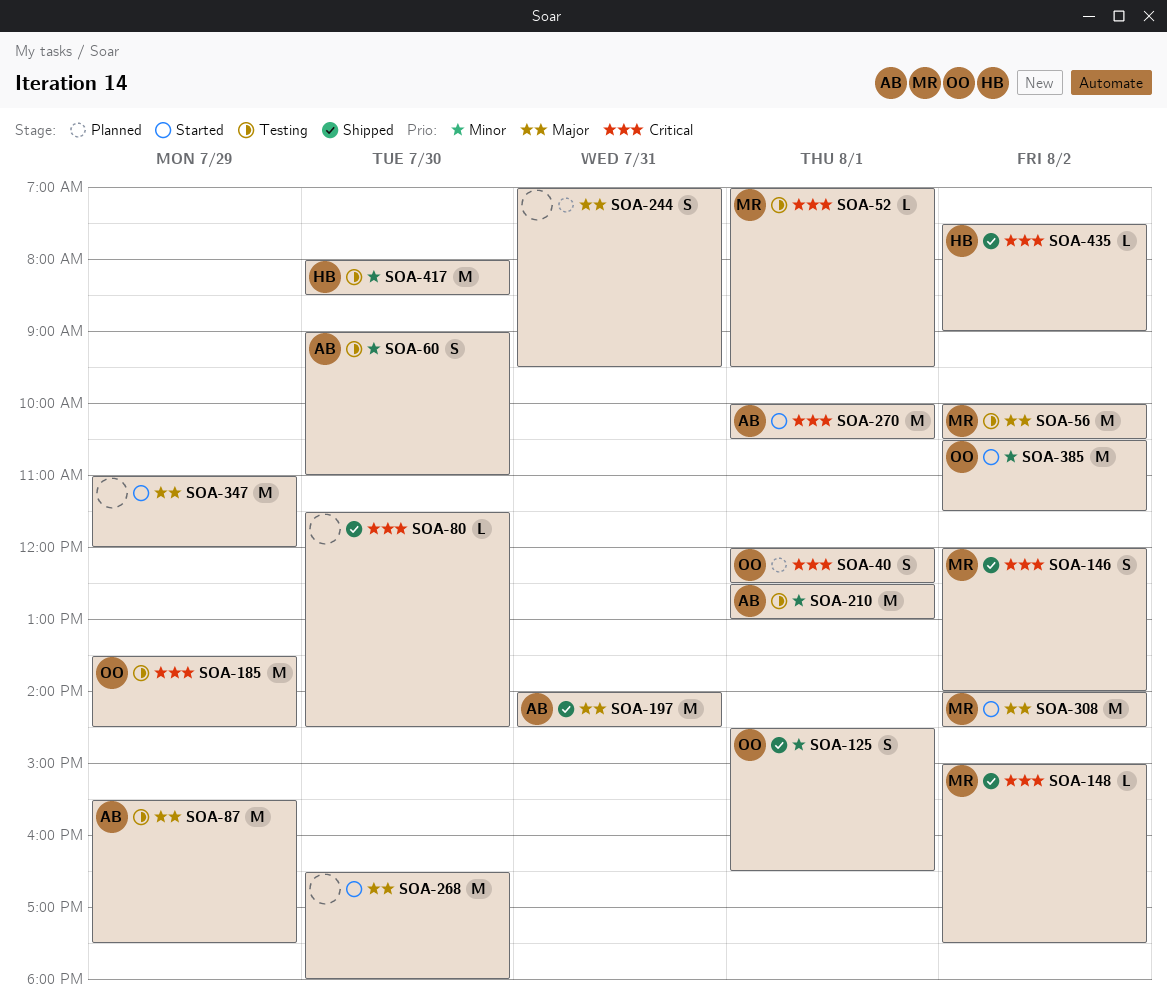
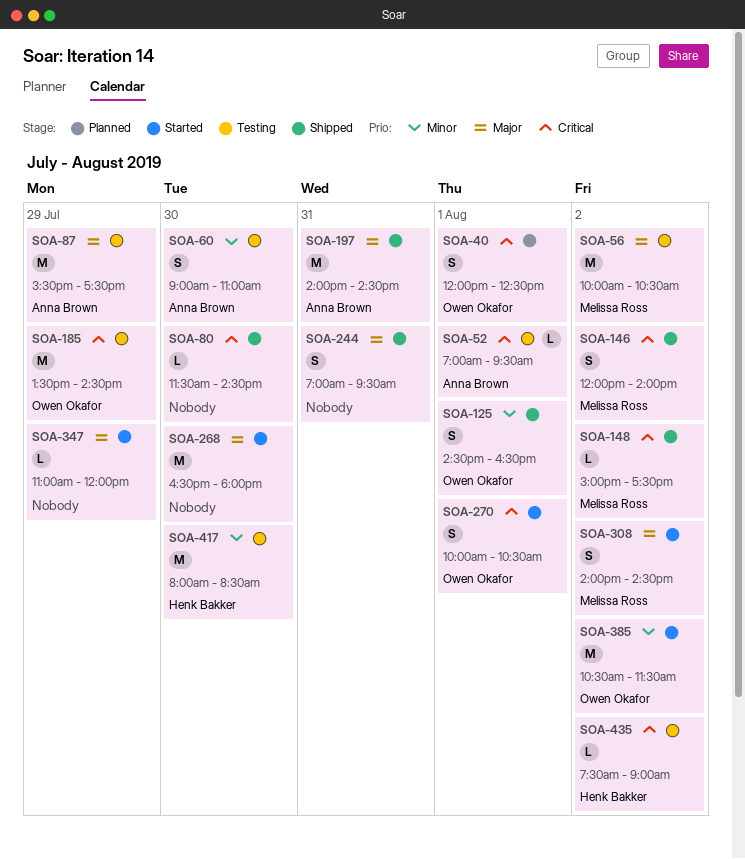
SOA-52, owner: Melissa Ross -> Anna Brown
SOA-210: present -> none
SOA-244, status: Planned -> Shipped
SOA-270, owner: Anna Brown -> Owen Okafor
SOA-270, estimate: M -> S
SOA-308, estimate: M -> S
SOA-347, estimate: M -> L
SOA-435, status: Shipped -> Testing

